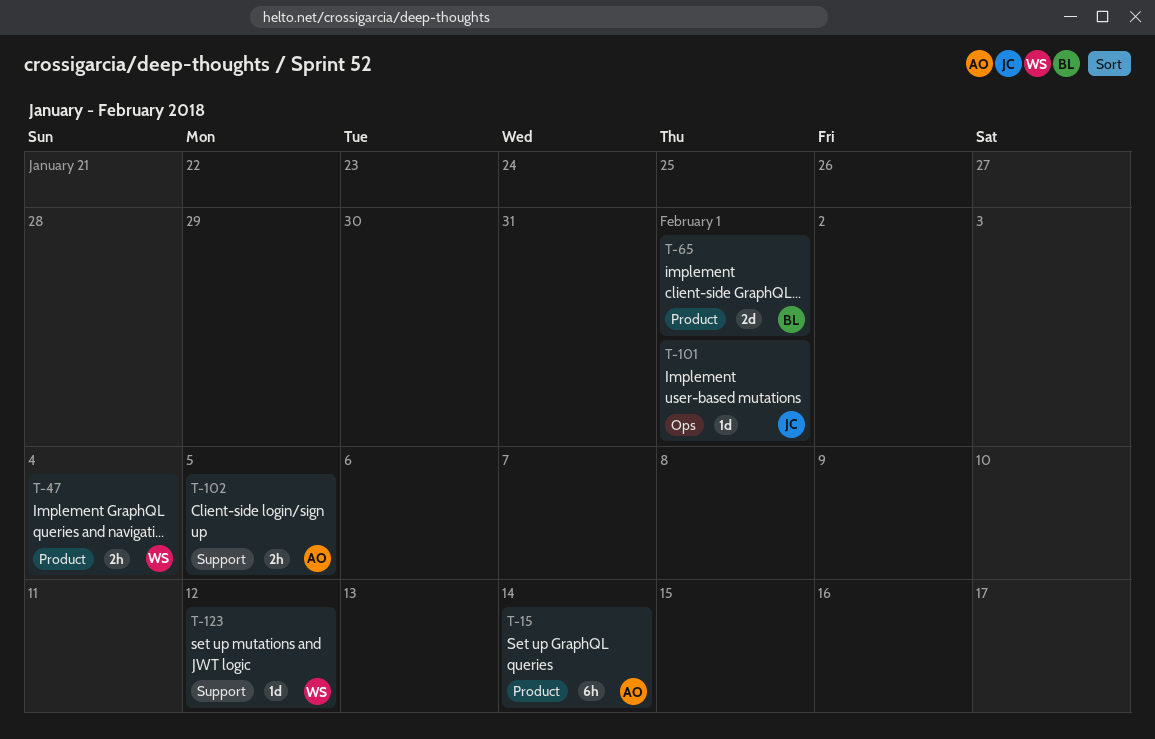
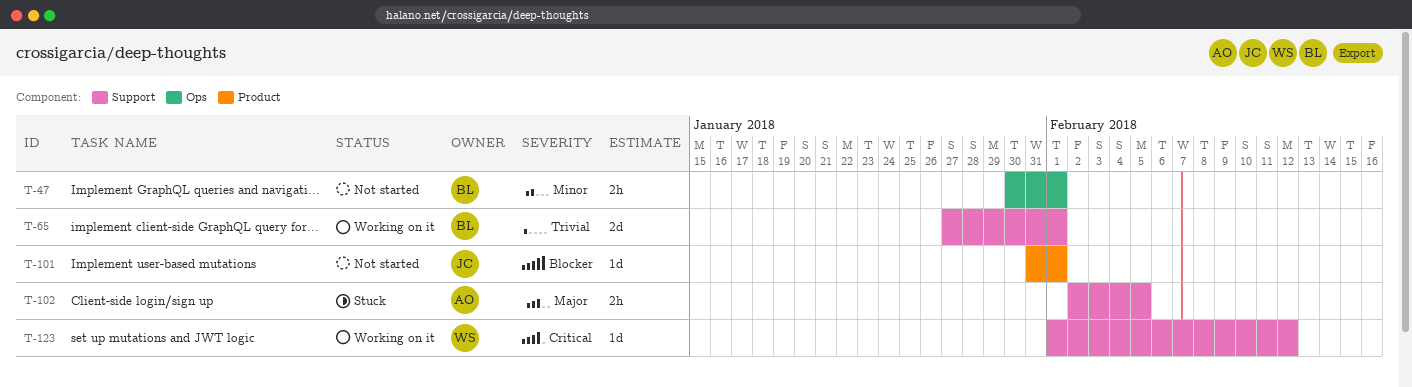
T-15: present -> none
T-47, owner: WS -> BL
T-47, label: Product -> Ops
T-47, due: Feb 4 -> Feb 1
T-65, label: Product -> Support
T-101, label: Ops -> Product

